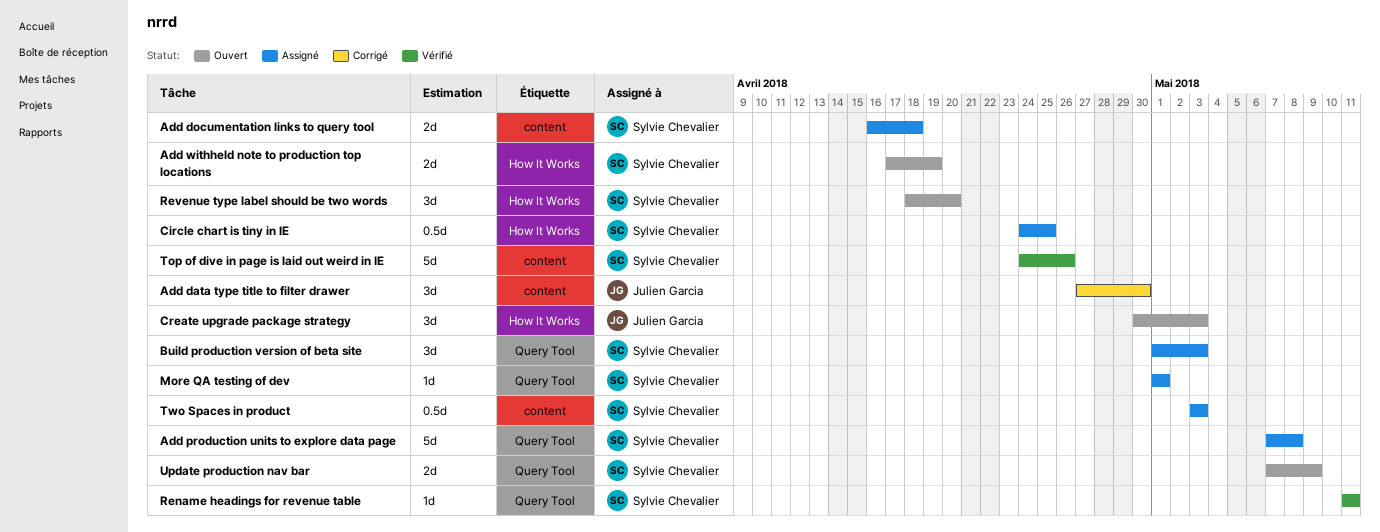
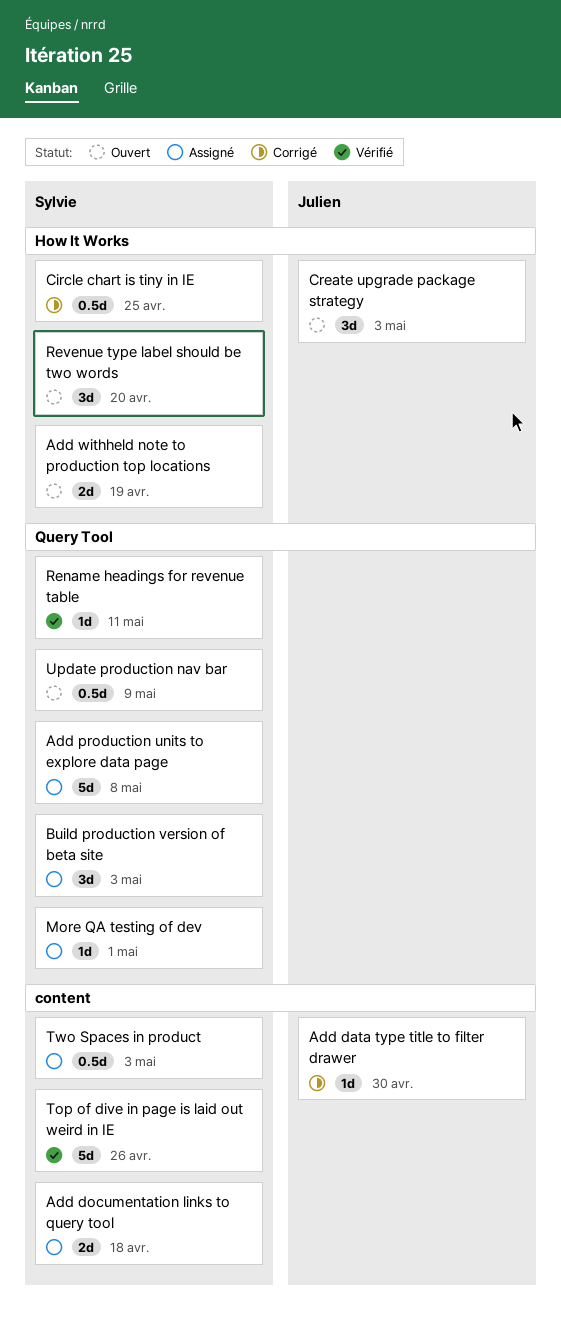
Add data type title to filter drawer, estimate: 3d -> 1d
Circle chart is tiny in IE, status: Assigné -> Corrigé
Update production nav bar, estimate: 2d -> 0.5d

